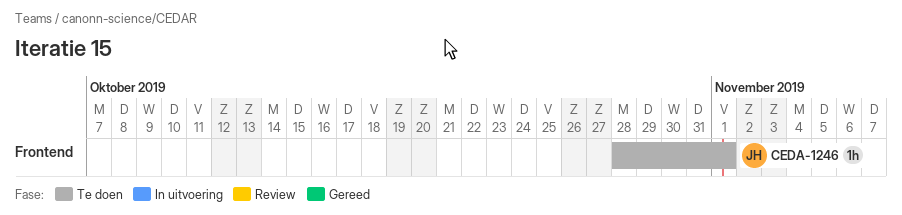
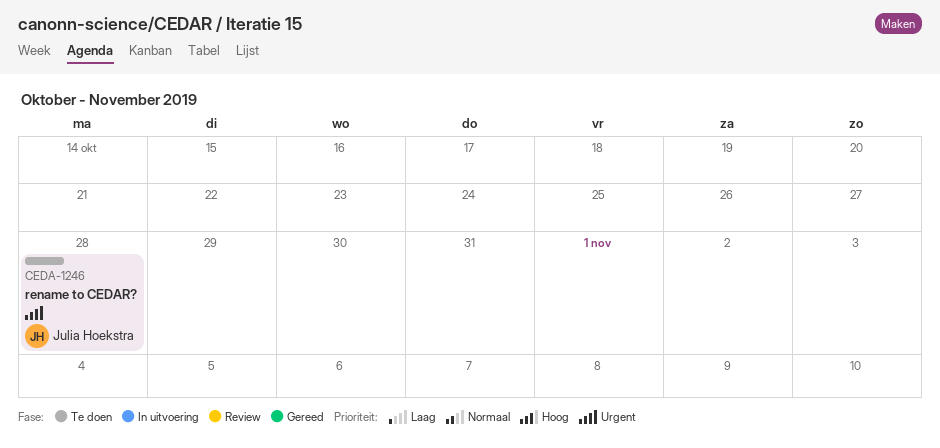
CEDA-1246, due: Nov 1 -> Oct 28

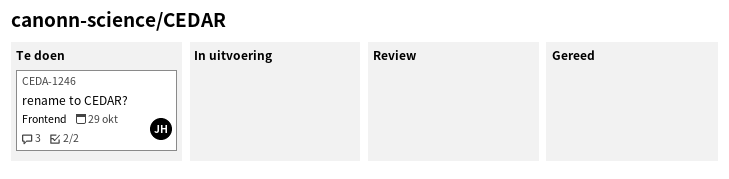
CEDA-1246, due: Oct 28 -> Oct 29

